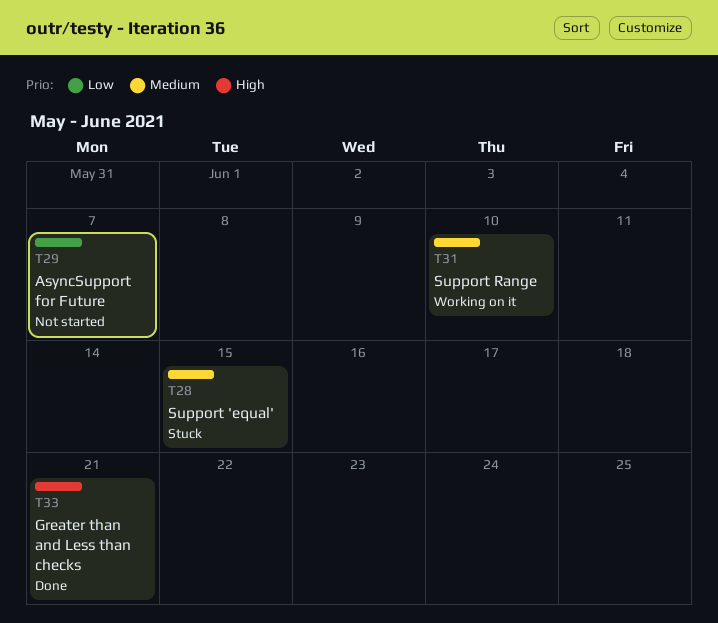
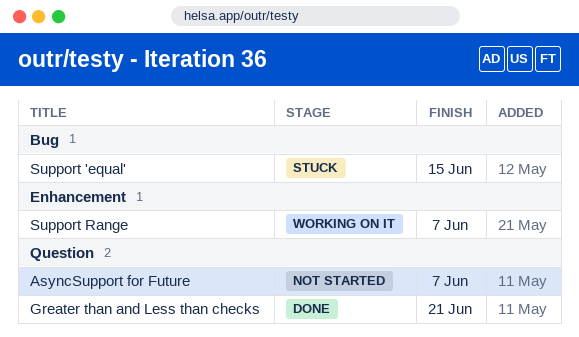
Support Range, due: Jun 10 -> Jun 7

